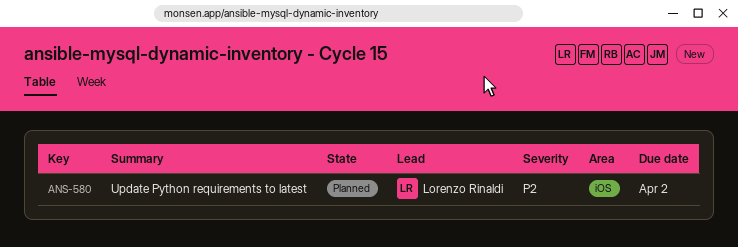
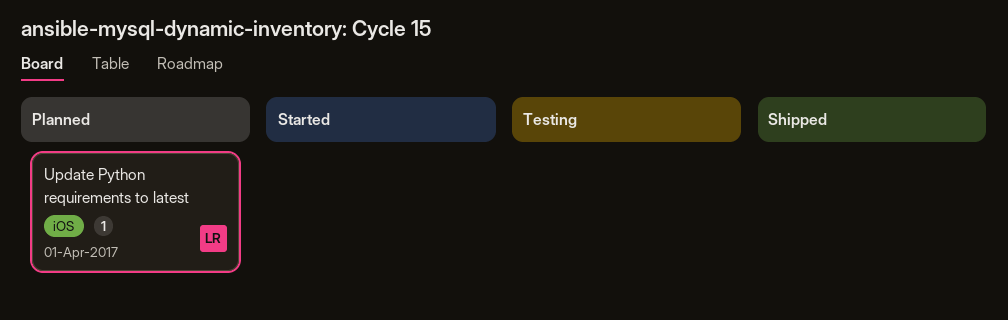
Update Python requirements to latest, due: Apr 2 -> Apr 1

